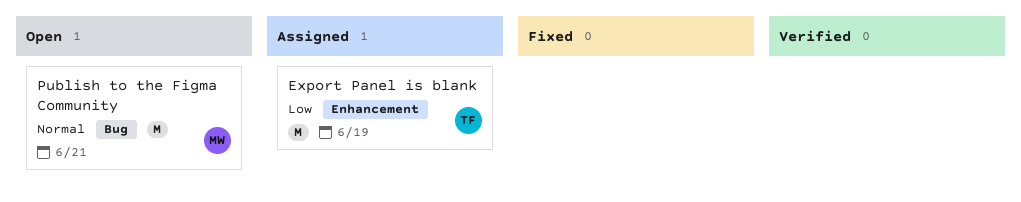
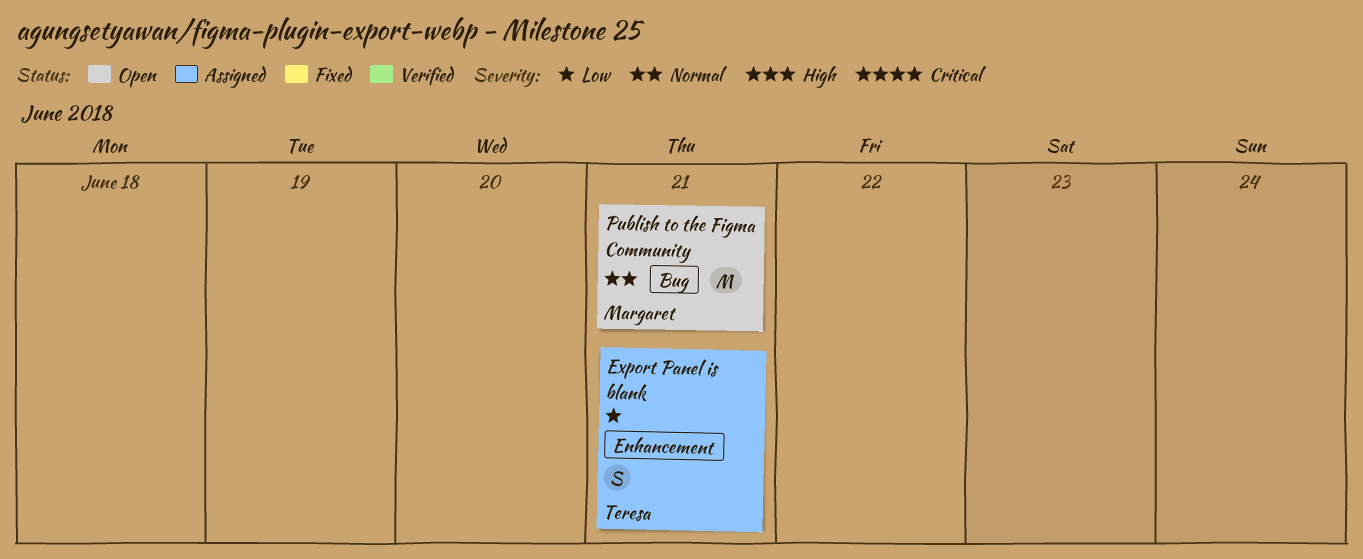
Export Panel is blank, estimate: M -> S
Export Panel is blank, due: Jun 19 -> Jun 21

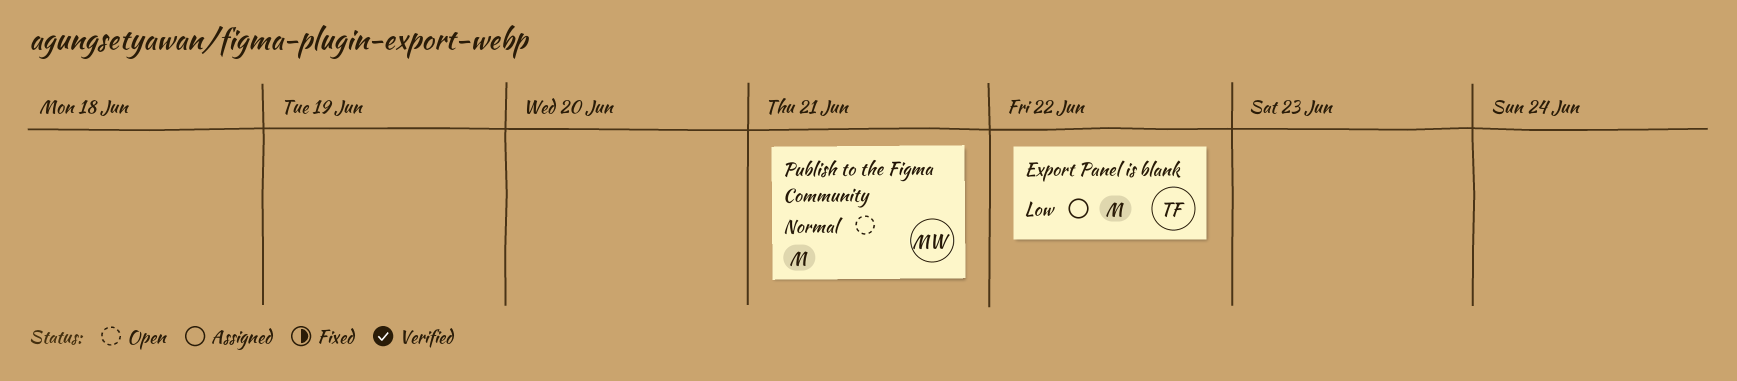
Export Panel is blank, estimate: S -> M
Export Panel is blank, due: Jun 21 -> Jun 22

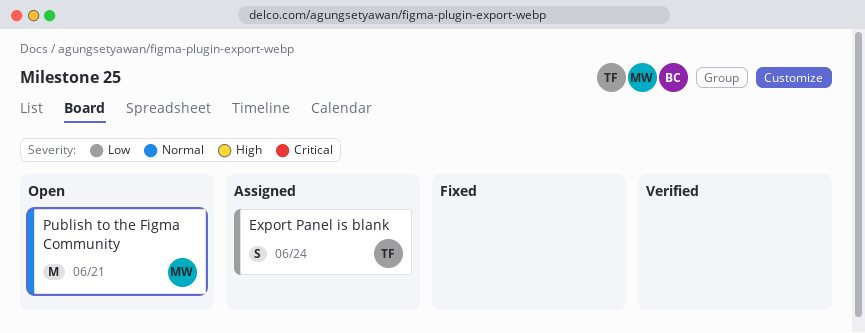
Export Panel is blank, estimate: M -> S
Export Panel is blank, due: Jun 22 -> Jun 24

